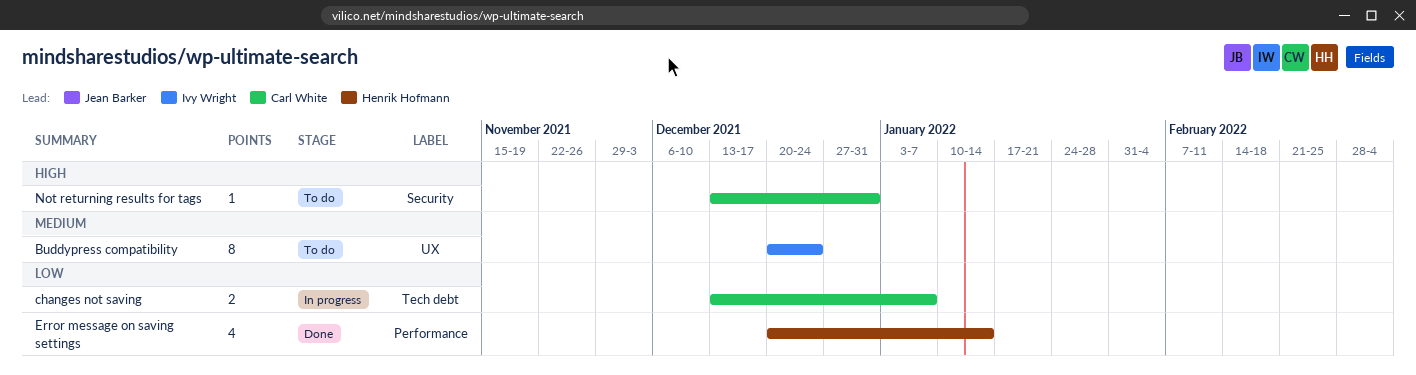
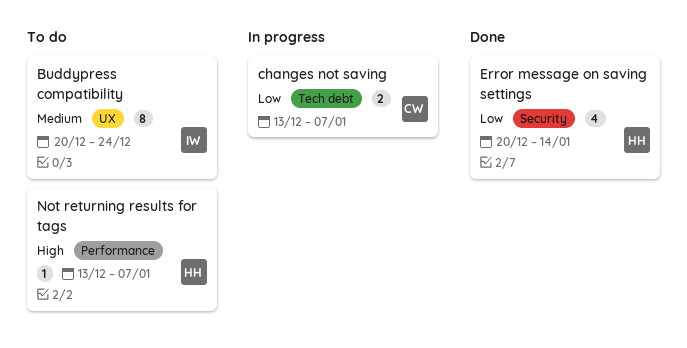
Error message on saving settings, label: Performance -> Security
Not returning results for tags, owner: Carl White -> Henrik Hofmann
Not returning results for tags, label: Security -> Performance
Not returning results for tags, due: Dec 31 -> Jan 7

